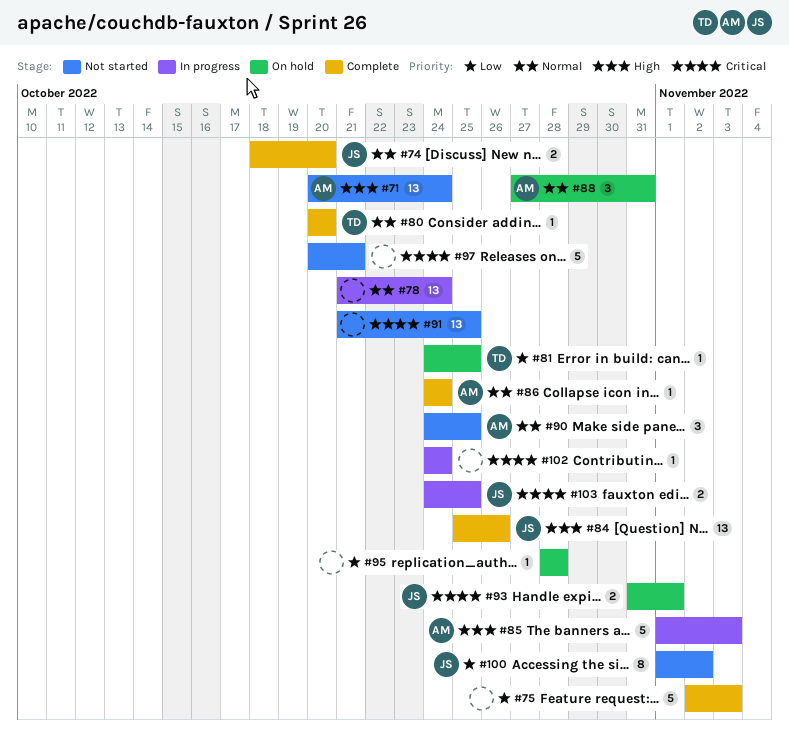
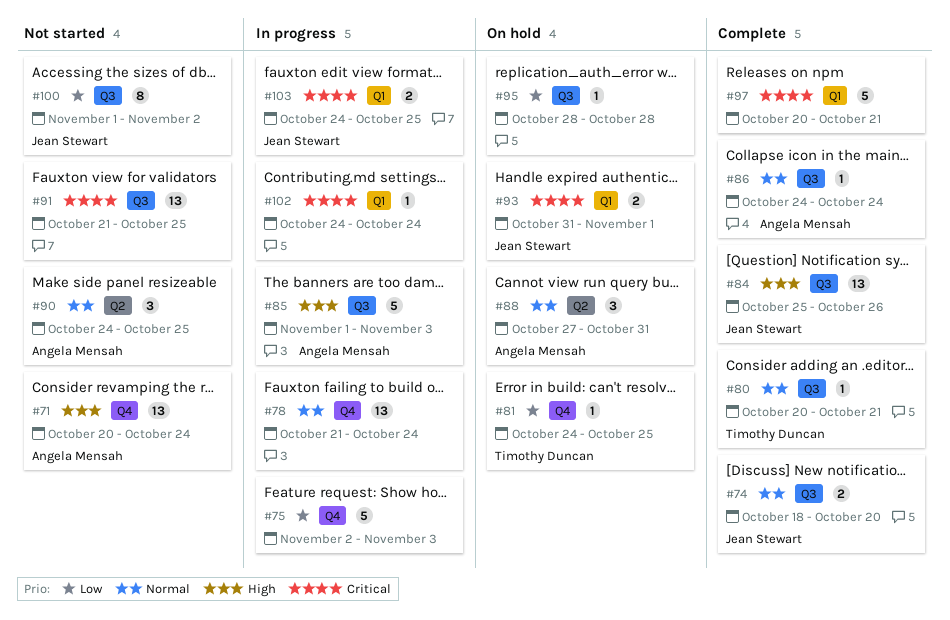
#75, status: Complete -> In progress
#80, due: Oct 20 -> Oct 21
#97, status: Not started -> Complete

